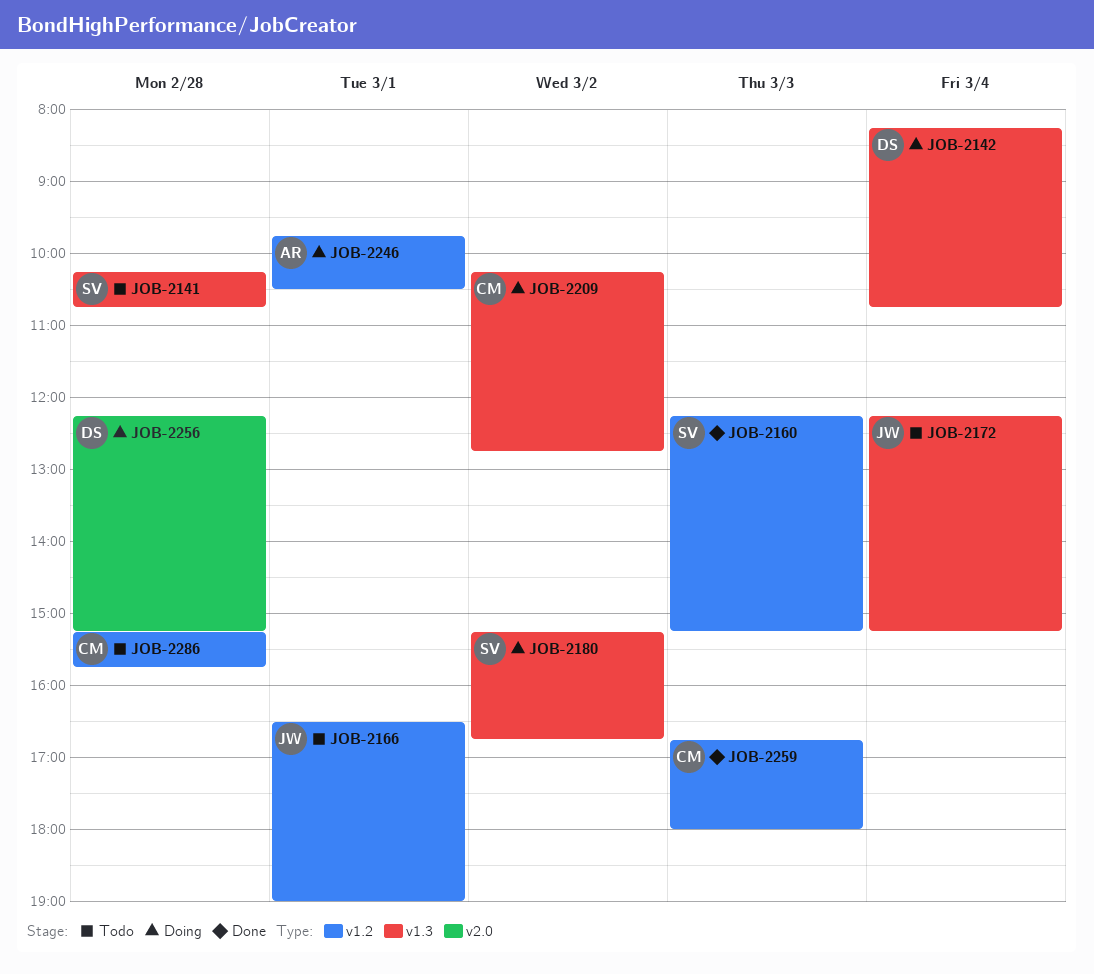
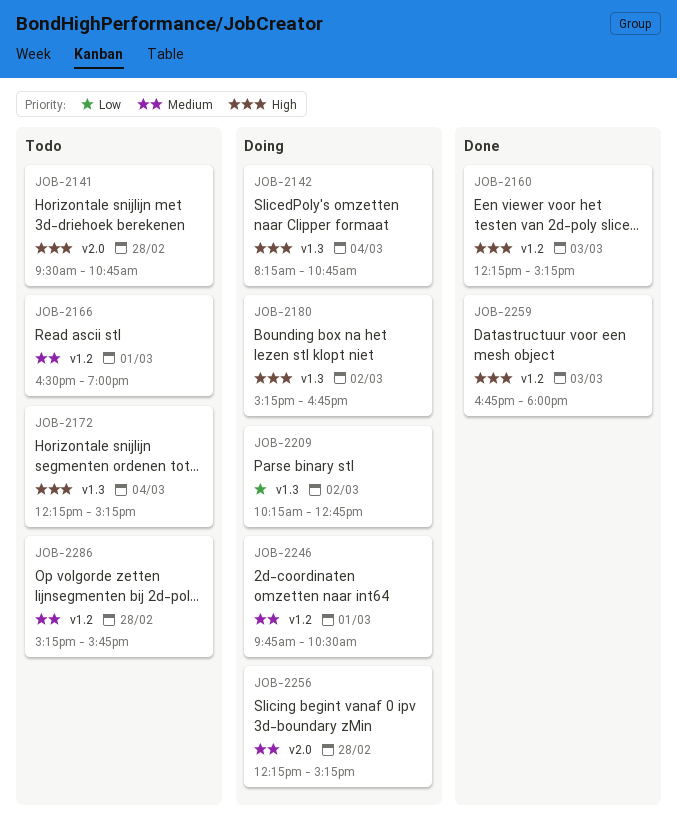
JOB-2141, label: v1.3 -> v2.0
JOB-2141, begins: 10:15 -> 09:30

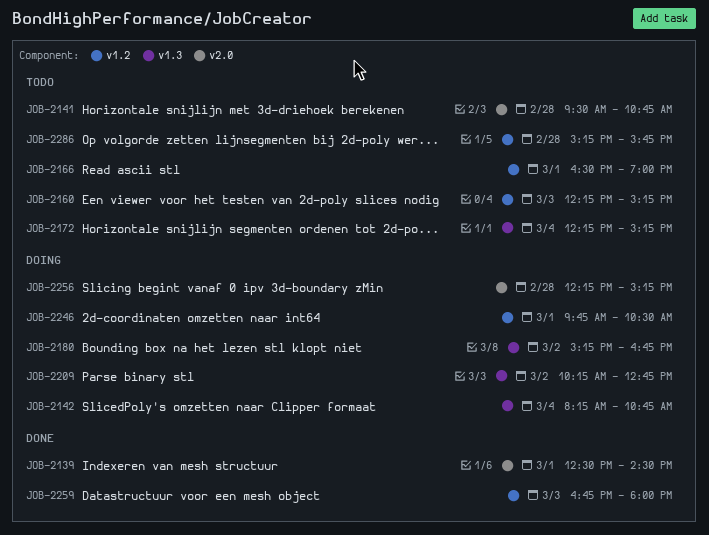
JOB-2139: none -> present
JOB-2160, status: Done -> Todo

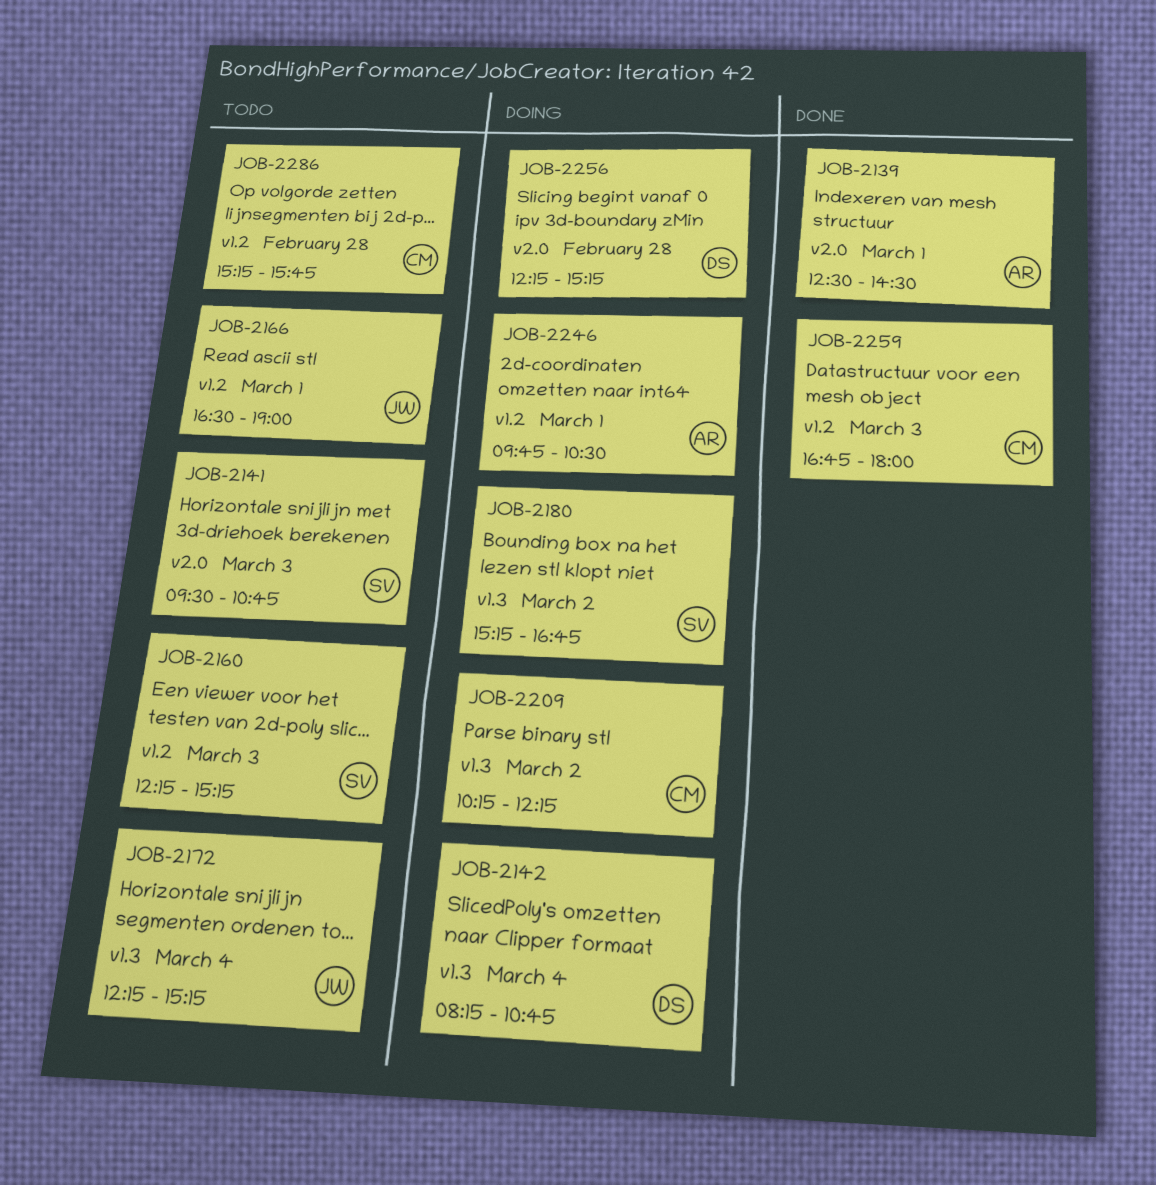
JOB-2141, day: Feb 28 -> Mar 3
JOB-2209, ends: 12:45 -> 12:15

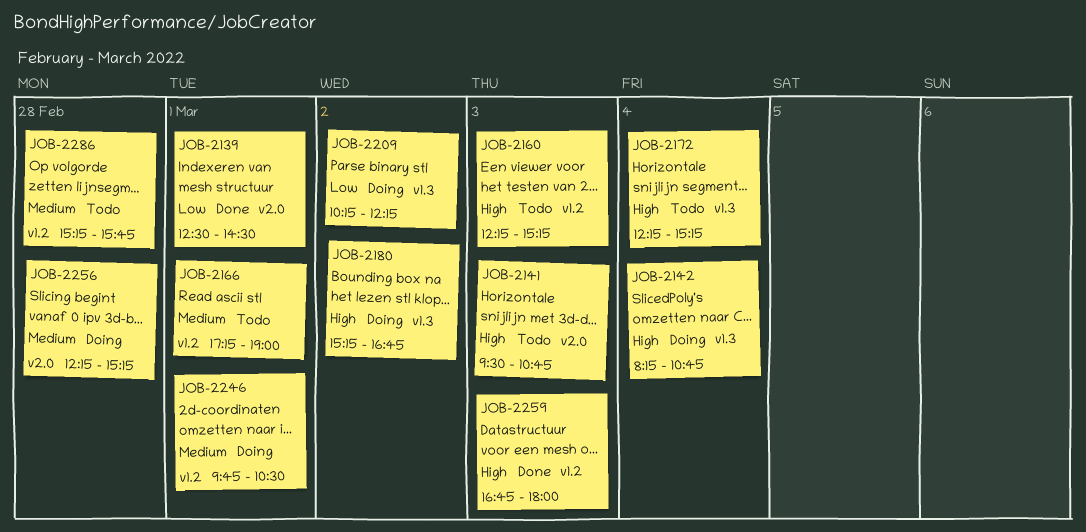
JOB-2166, begins: 16:30 -> 17:15

